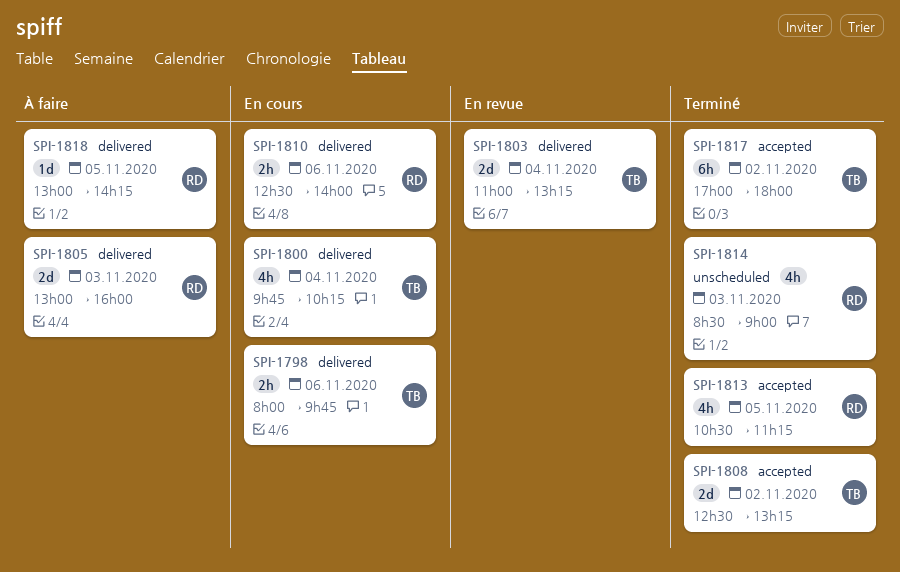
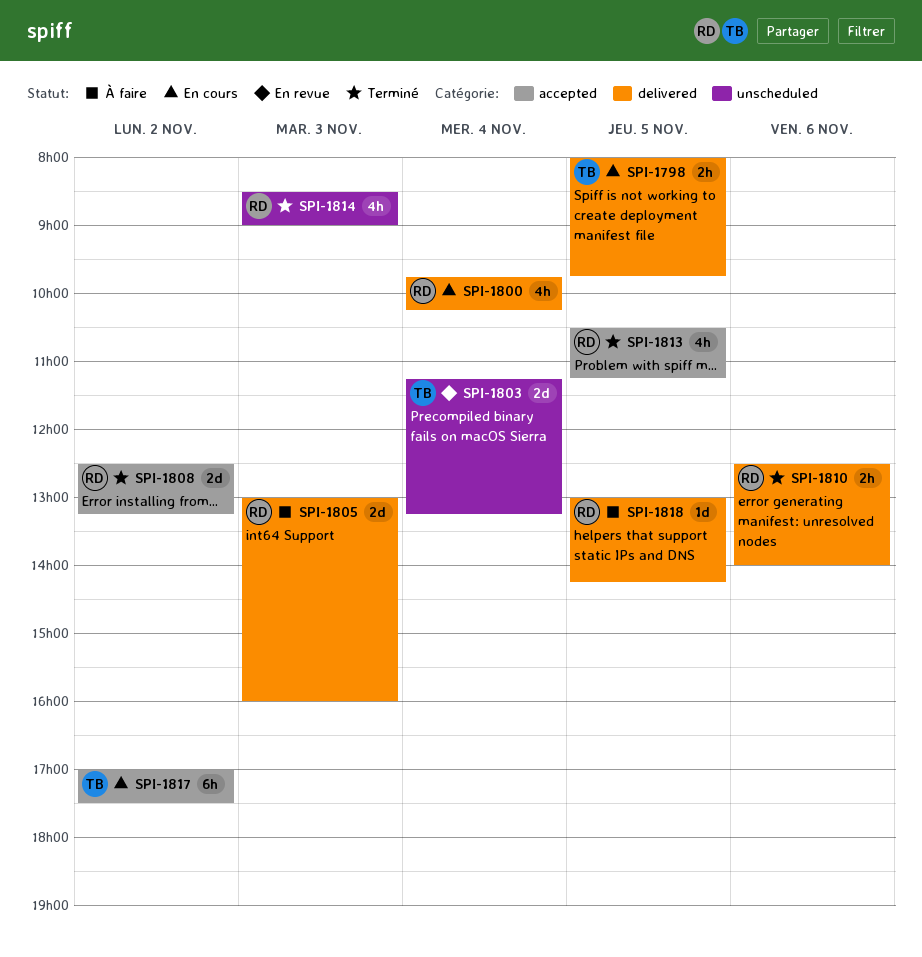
SPI-1798, day: Nov 6 -> Nov 5
SPI-1800, owner: TB -> RD
SPI-1803, label: delivered -> unscheduled
SPI-1803, begins: 11:00 -> 11:15
SPI-1808, owner: TB -> RD
SPI-1810, status: En cours -> Terminé
SPI-1817, status: Terminé -> En cours
SPI-1817, ends: 18:00 -> 17:30

